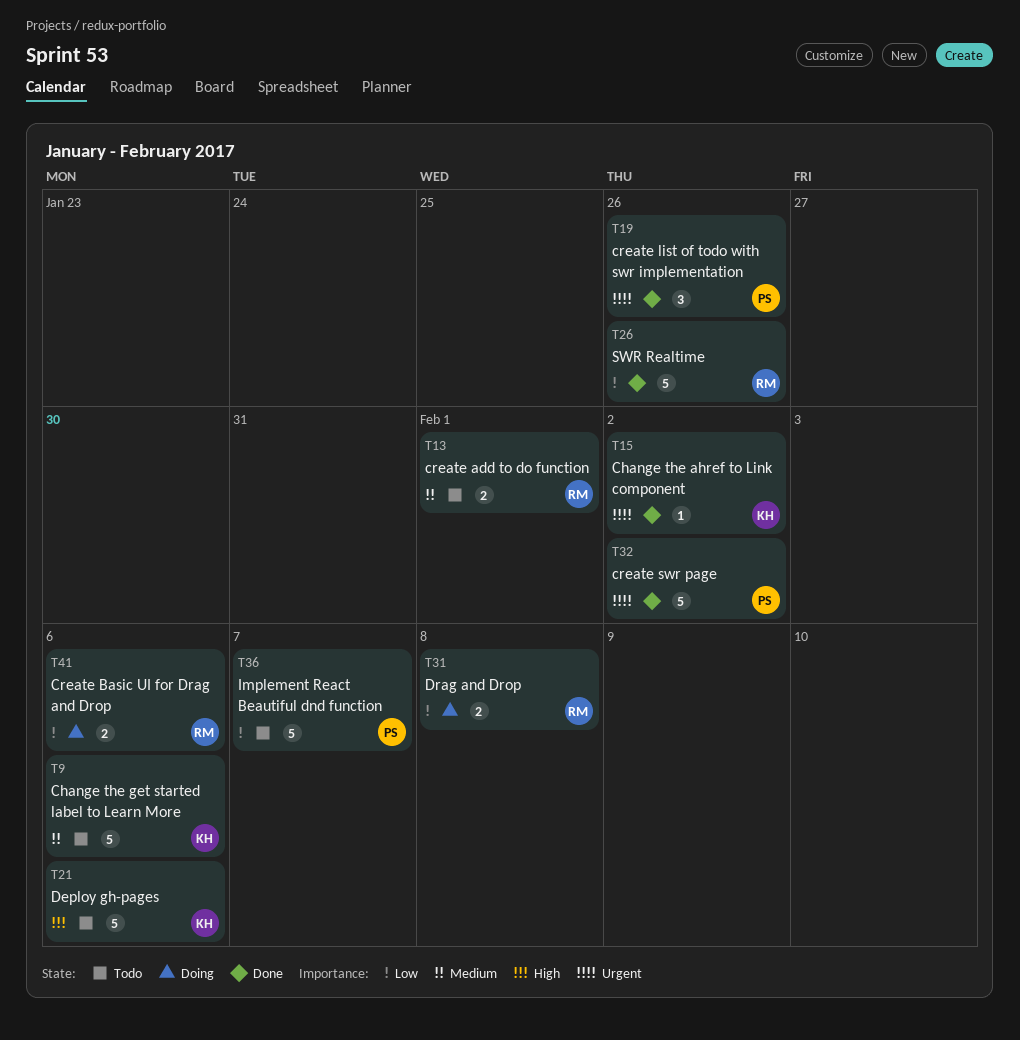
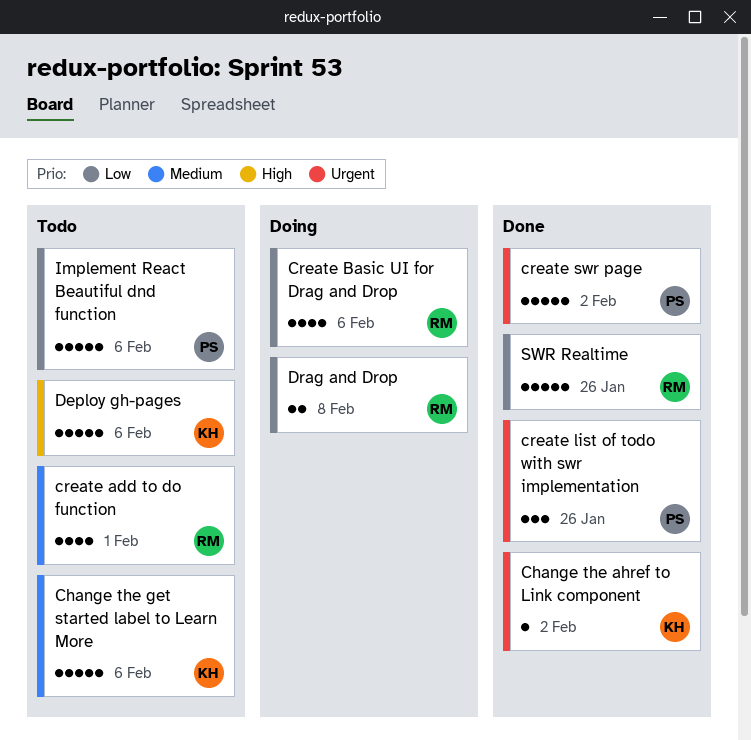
create add to do function, estimate: 2 -> 4
Create Basic UI for Drag and Drop, estimate: 2 -> 4
Implement React Beautiful dnd function, due: Feb 7 -> Feb 6

